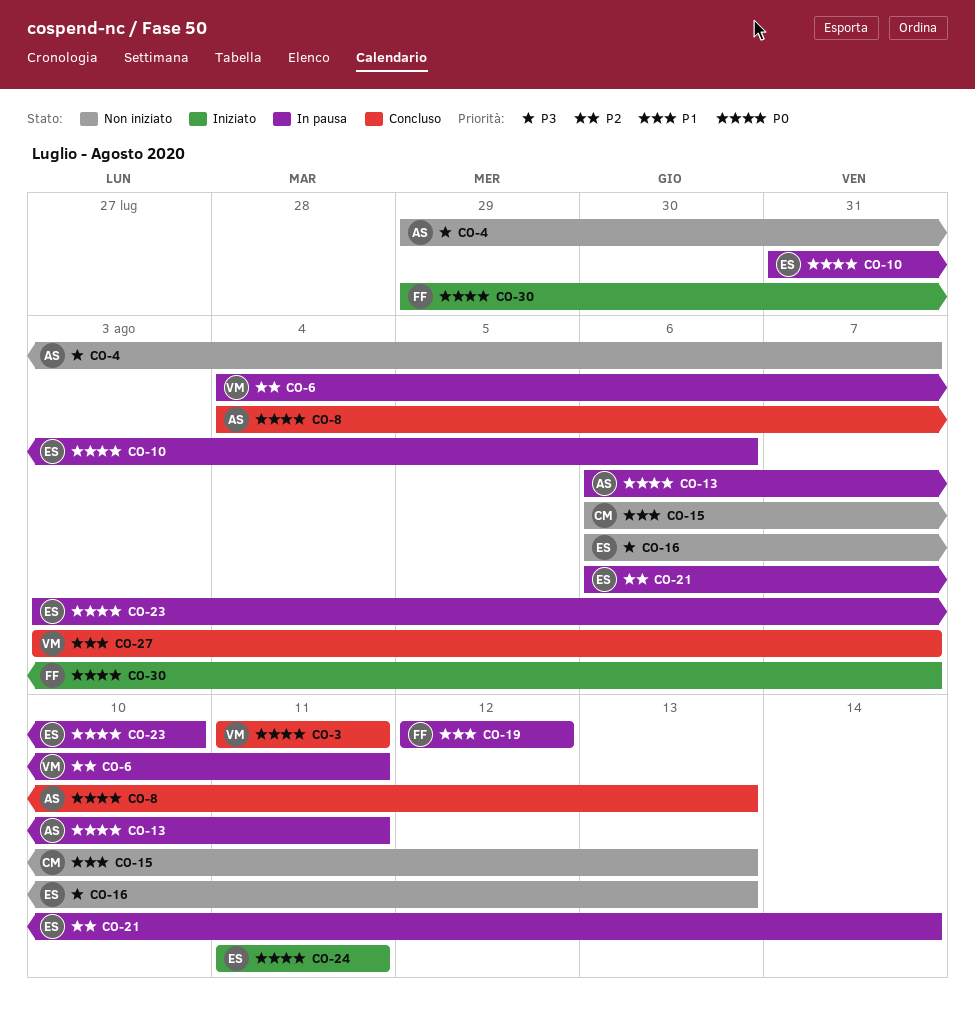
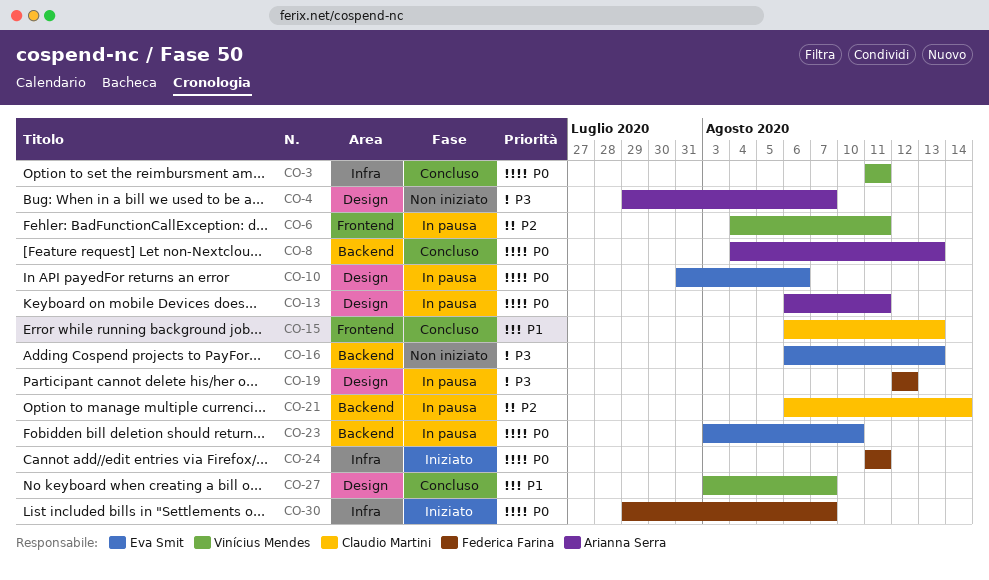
CO-15, status: Non iniziato -> Concluso
CO-19, priority: P1 -> P3
CO-21, owner: Eva Smit -> Claudio Martini
CO-24, owner: Eva Smit -> Federica Farina

